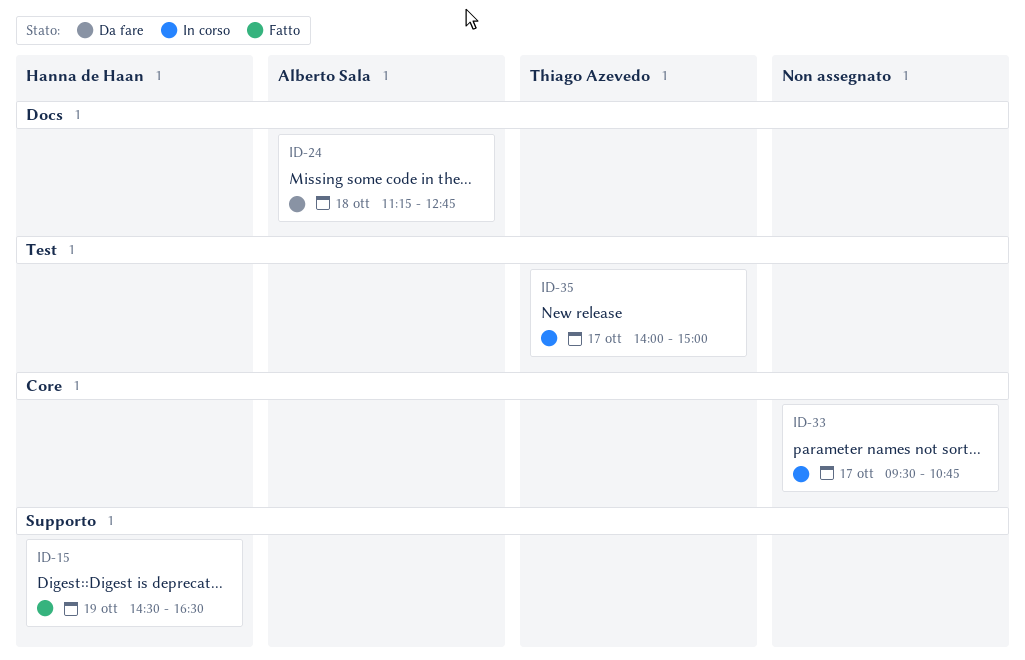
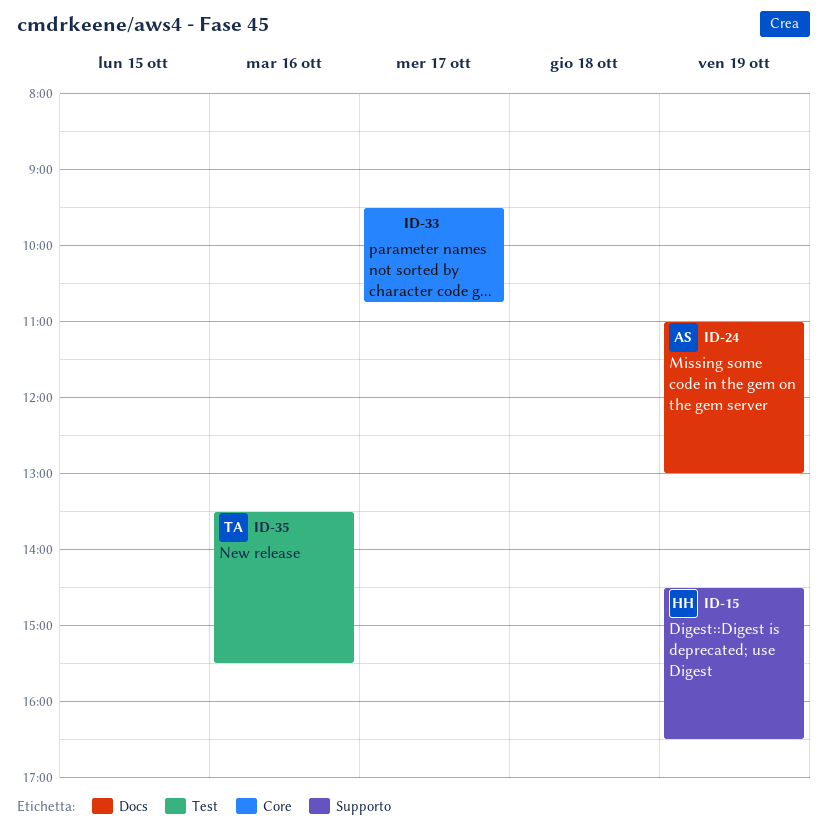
ID-24, day: Oct 18 -> Oct 19
ID-24, begins: 11:15 -> 11:00
ID-24, ends: 12:45 -> 13:00
ID-35, day: Oct 17 -> Oct 16
ID-35, begins: 14:00 -> 13:30
ID-35, ends: 15:00 -> 15:30

